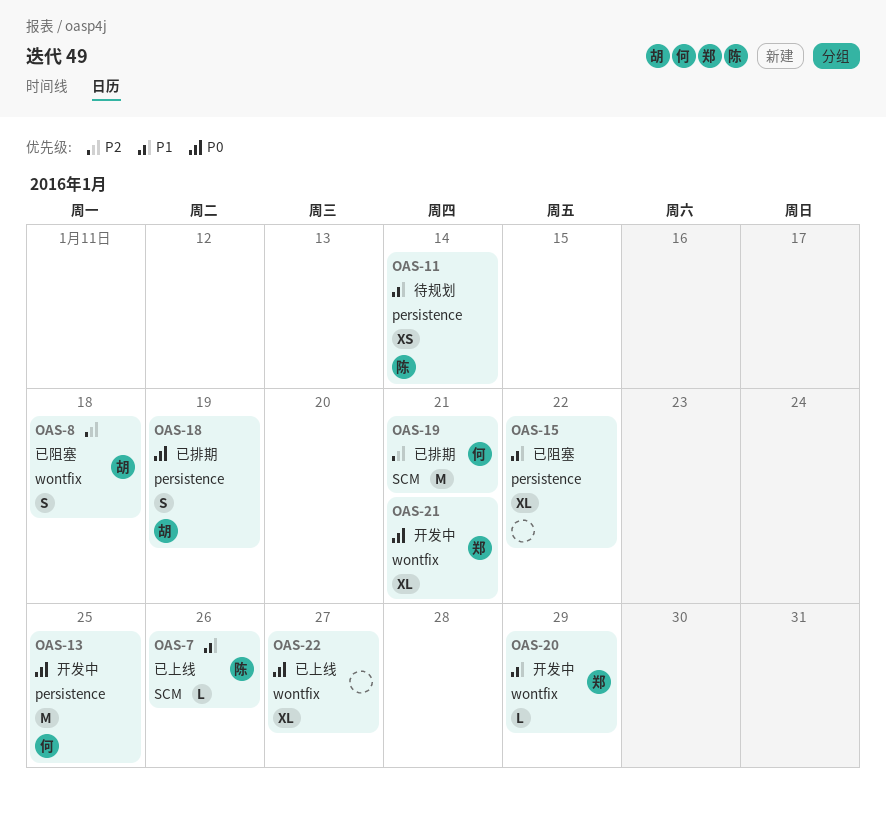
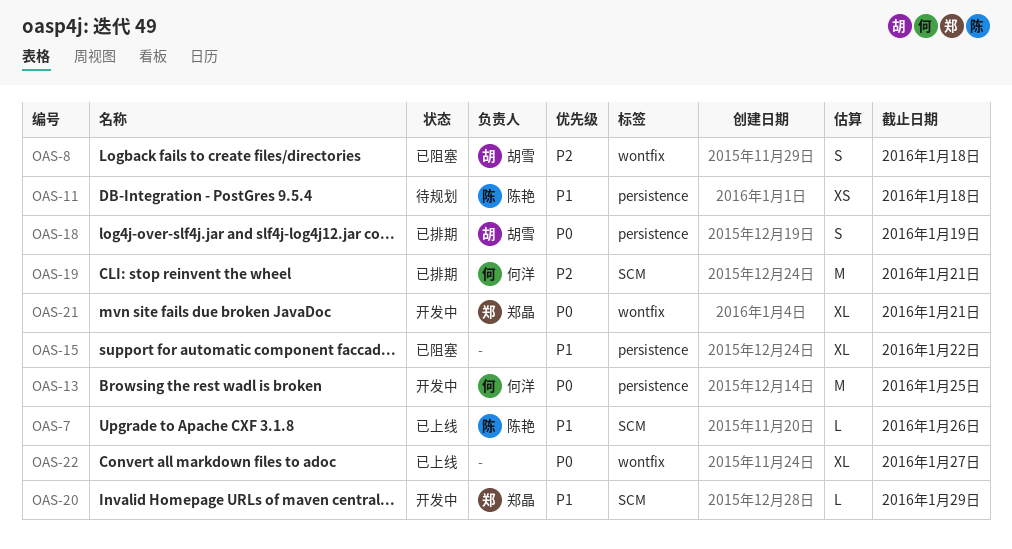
OAS-11, due: Jan 14 -> Jan 18
OAS-20, label: wontfix -> SCM

